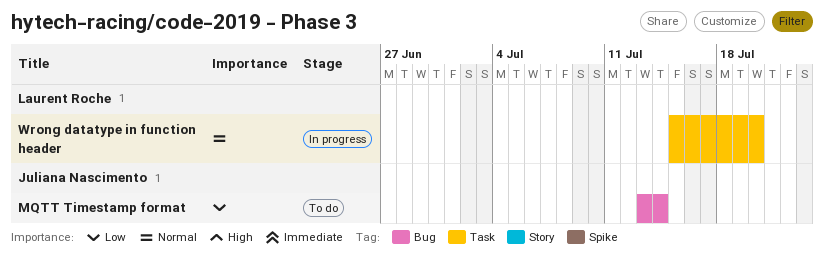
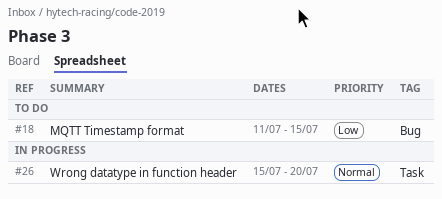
MQTT Timestamp format, start: Jul 13 -> Jul 11
MQTT Timestamp format, due: Jul 14 -> Jul 15

